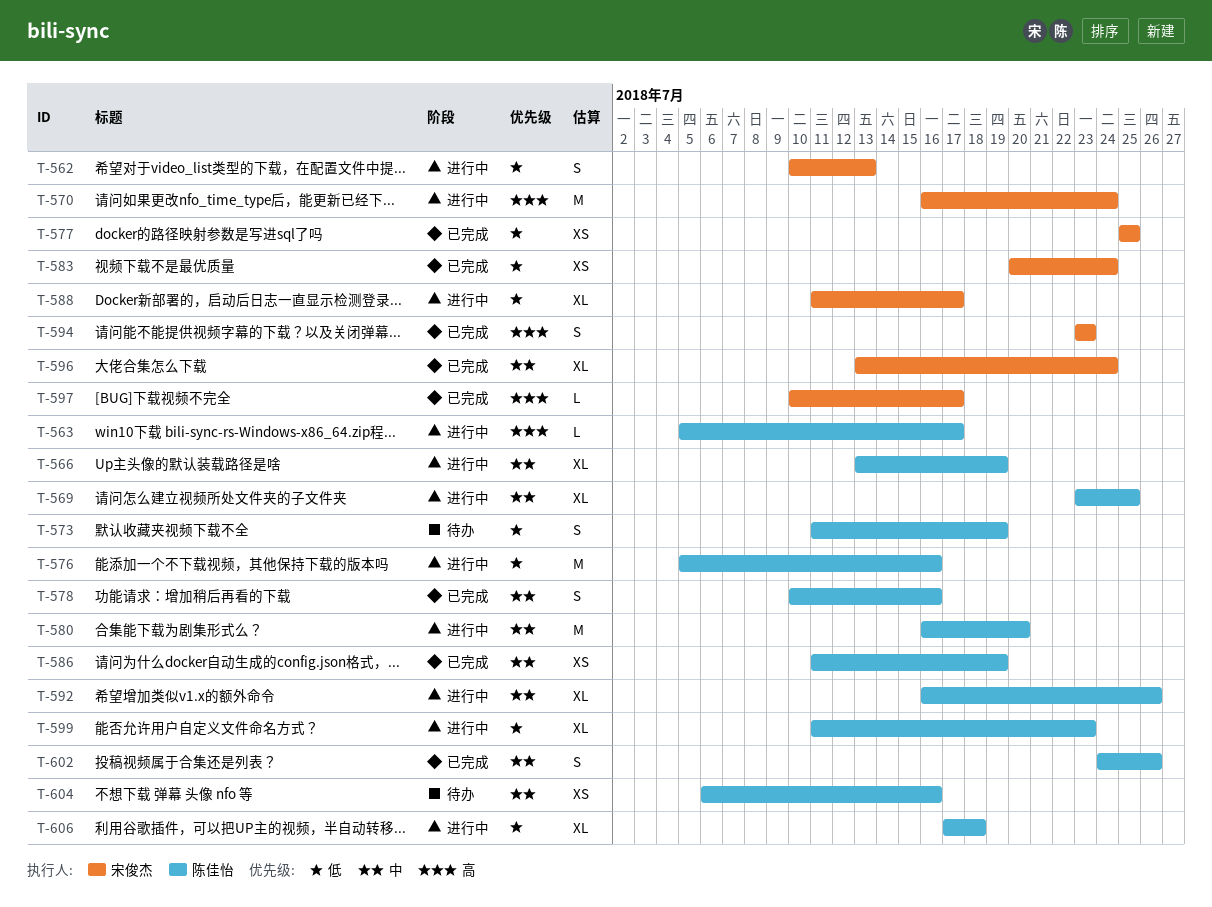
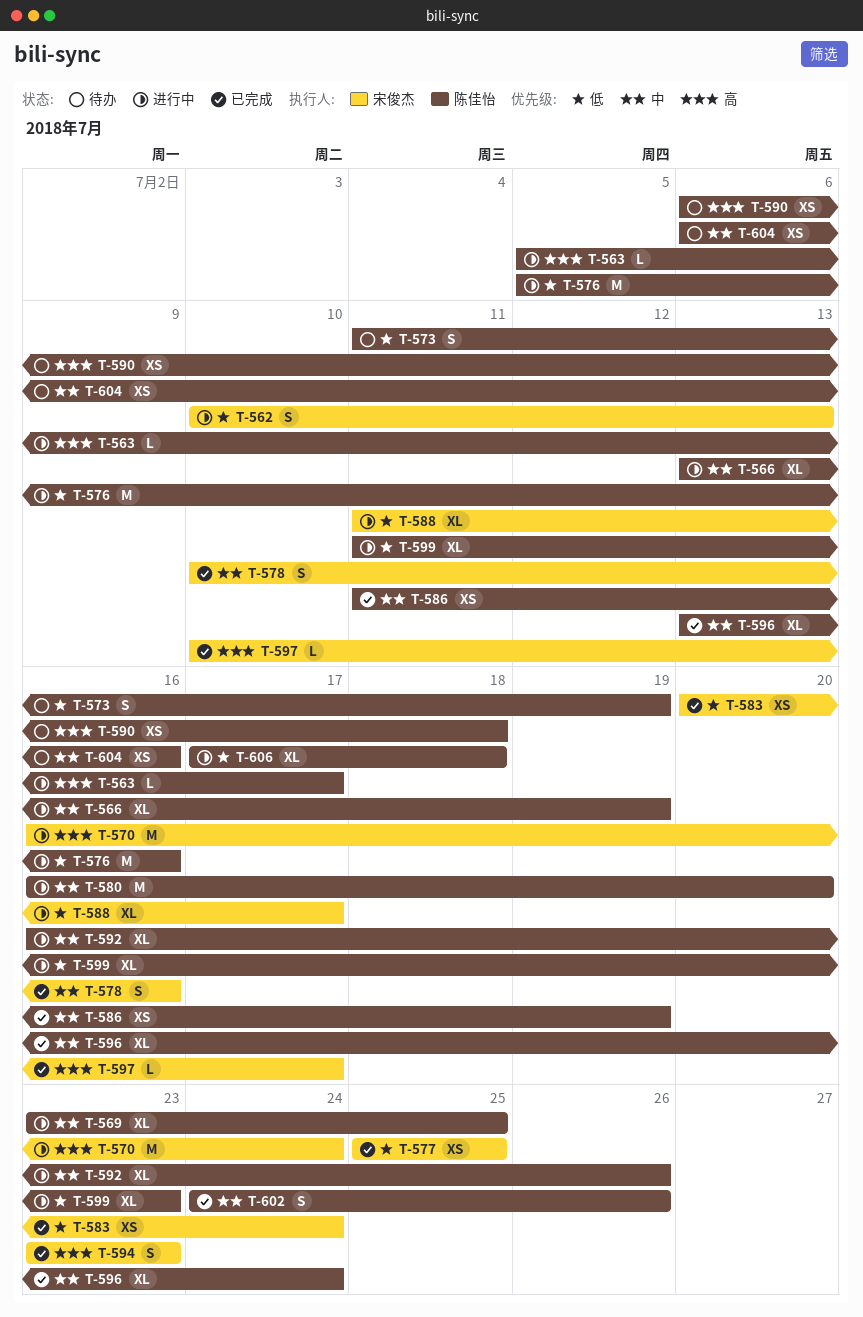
T-578, owner: 陈佳怡 -> 宋俊杰
T-590: none -> present
T-596, owner: 宋俊杰 -> 陈佳怡

